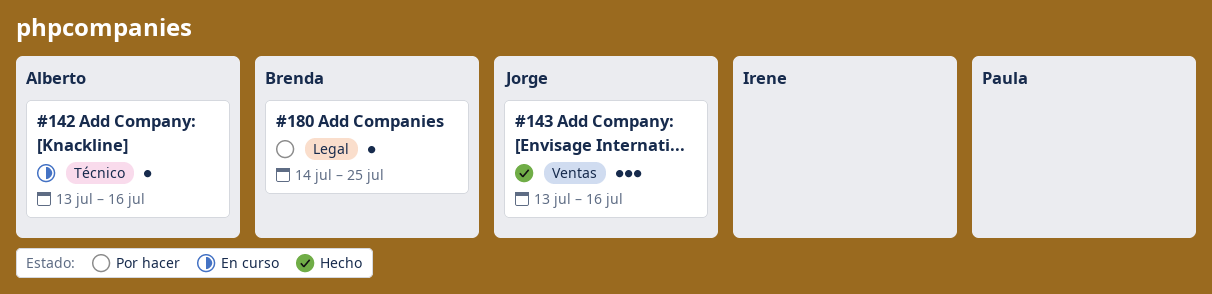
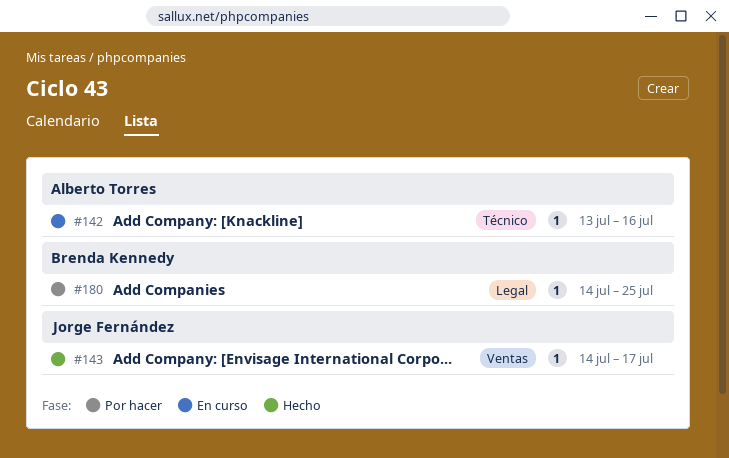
#143, estimate: 3 -> 1
#143, start: Jul 13 -> Jul 14
#143, due: Jul 16 -> Jul 17

